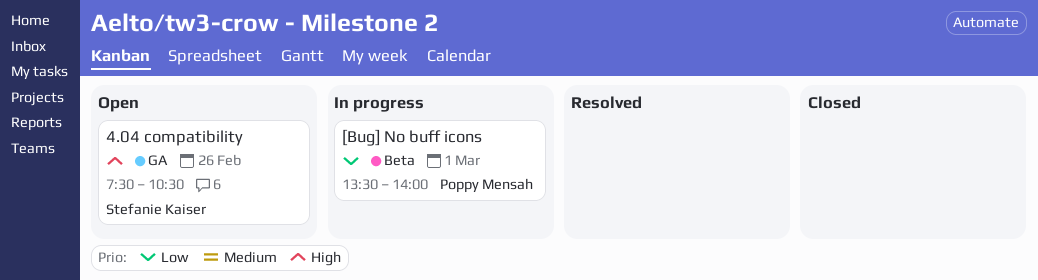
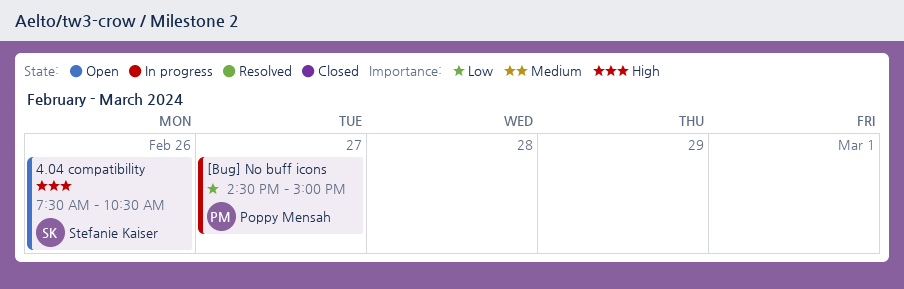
[Bug] No buff icons, day: Mar 1 -> Feb 27
[Bug] No buff icons, begins: 13:30 -> 14:30
[Bug] No buff icons, ends: 14:00 -> 15:00

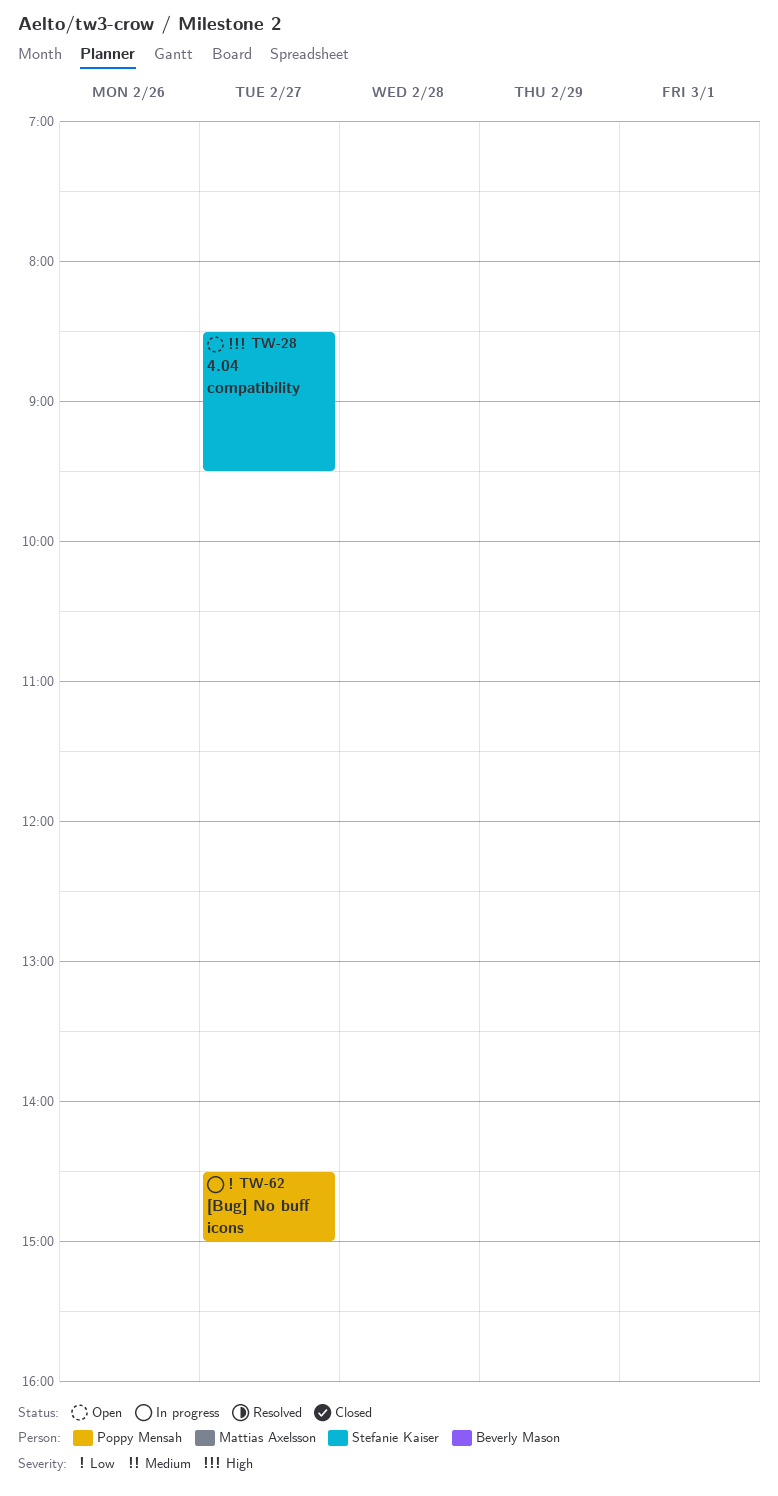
4.04 compatibility, day: Feb 26 -> Feb 27
4.04 compatibility, begins: 07:30 -> 08:30
4.04 compatibility, ends: 10:30 -> 09:30

